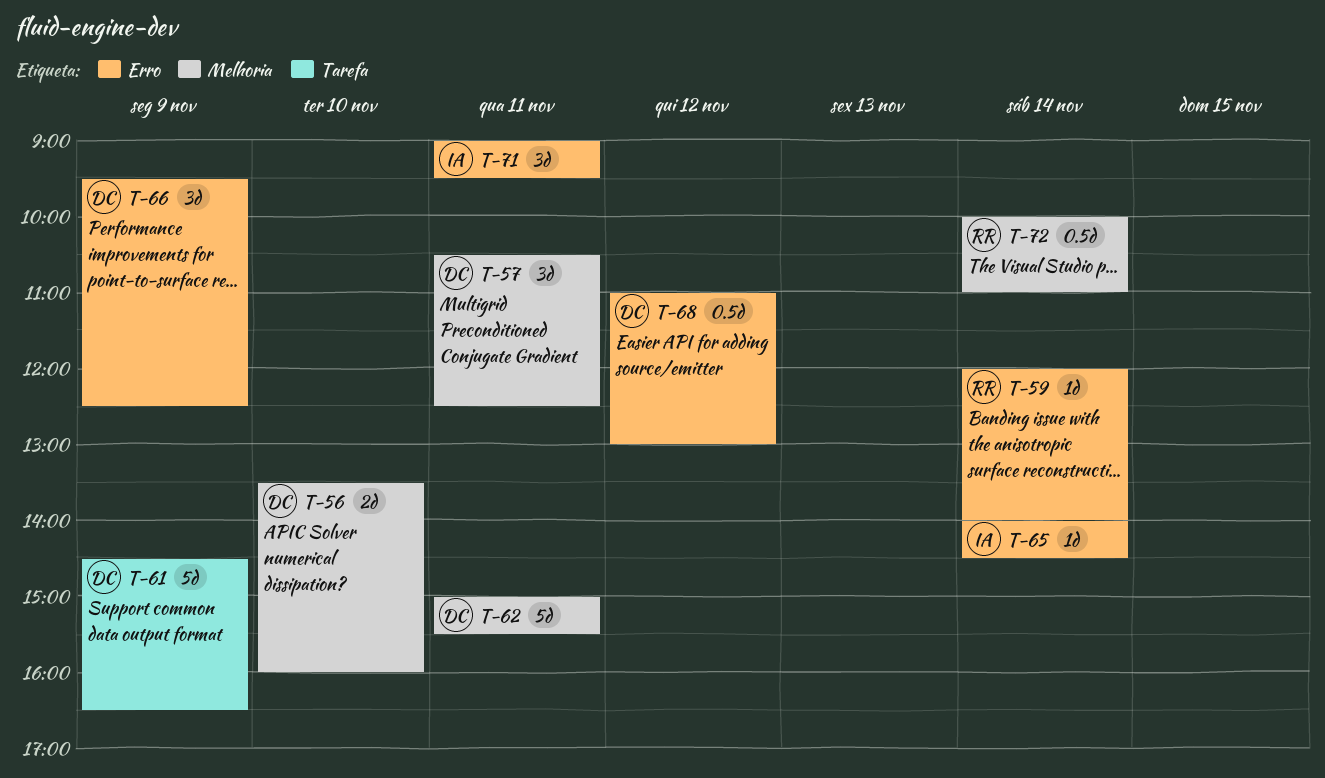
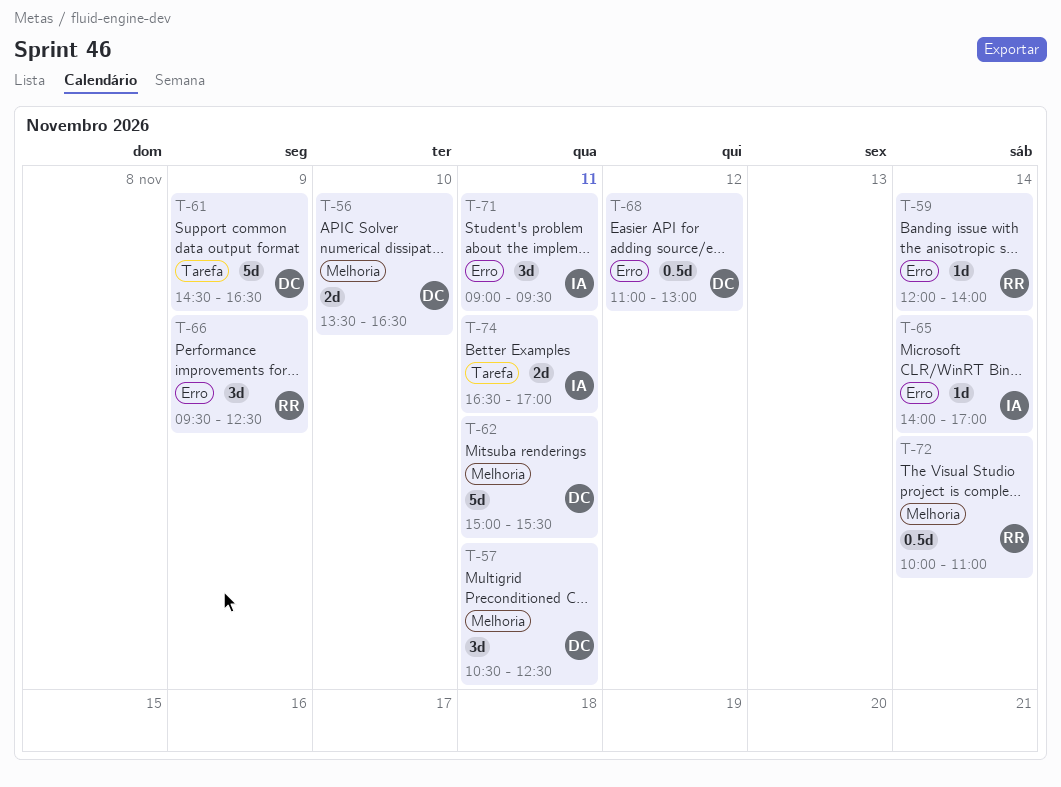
T-56, ends: 16:00 -> 16:30
T-65, ends: 14:30 -> 17:00
T-66, owner: DC -> RR
T-74: none -> present

